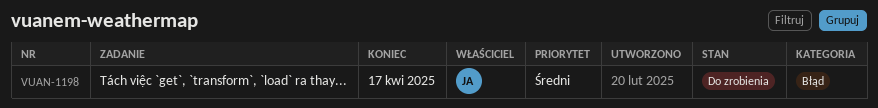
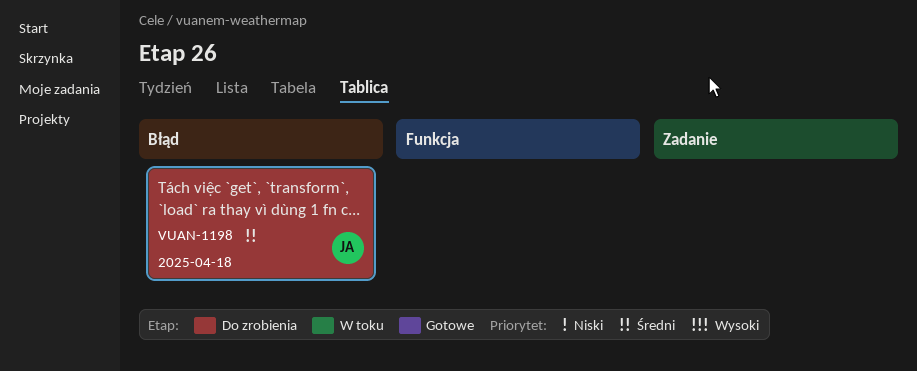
VUAN-1198, due: Apr 17 -> Apr 18

